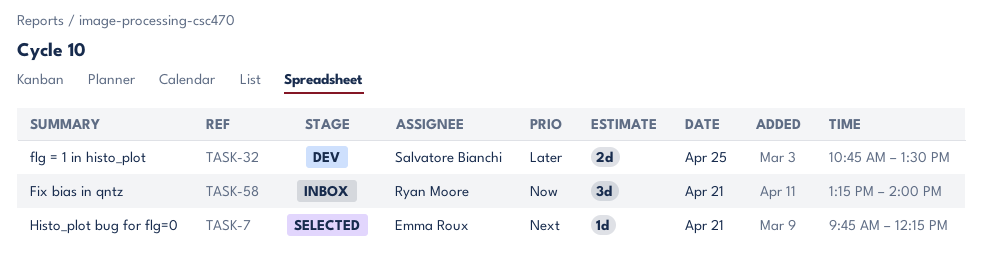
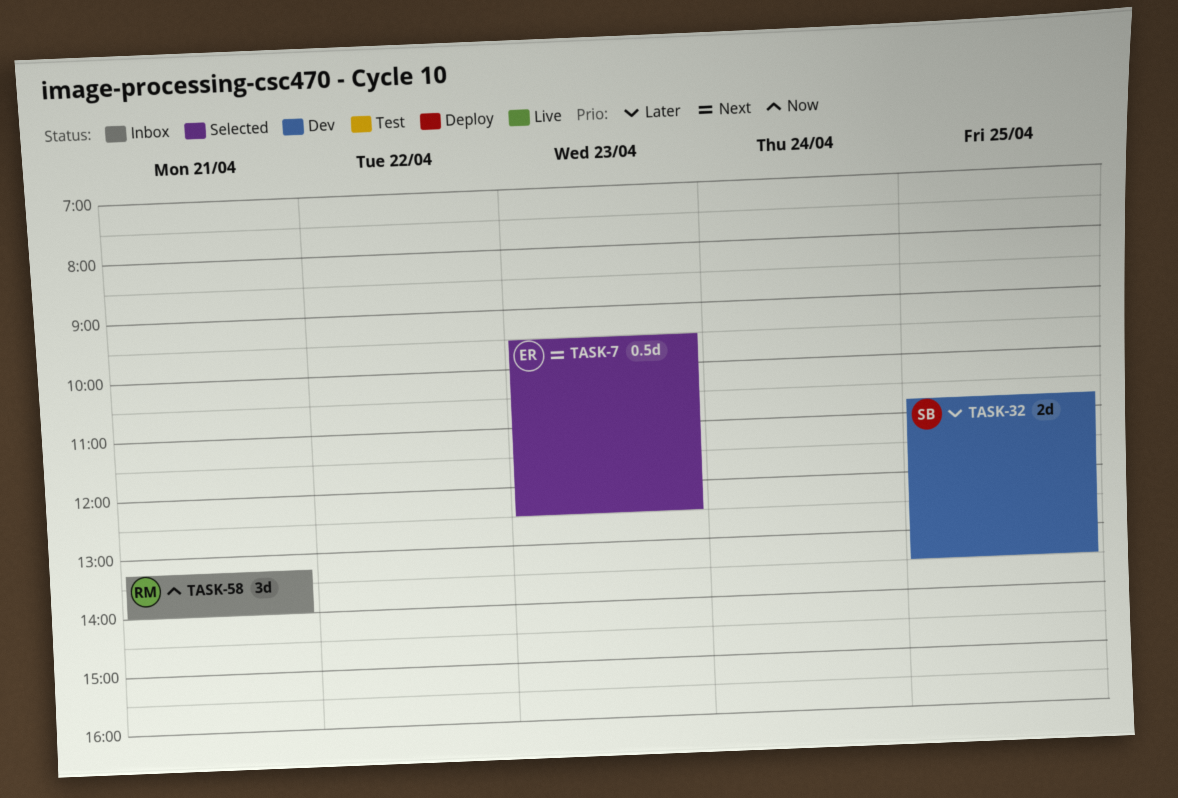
TASK-7, estimate: 1d -> 0.5d
TASK-7, day: Apr 21 -> Apr 23
TASK-7, begins: 09:45 -> 09:30
TASK-7, ends: 12:15 -> 12:30

